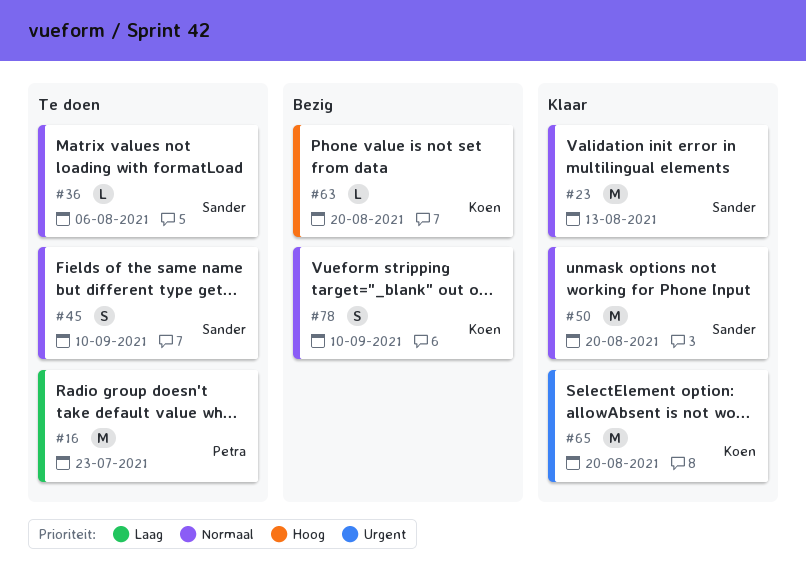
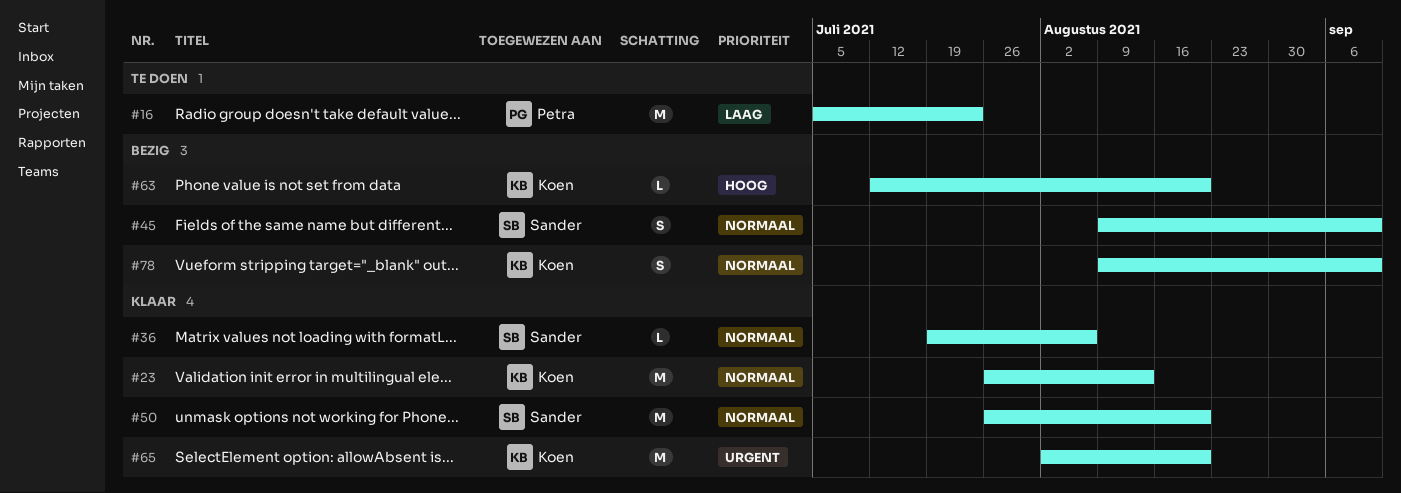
#23, owner: Sander -> Koen
#36, status: Te doen -> Klaar
#45, status: Te doen -> Bezig

